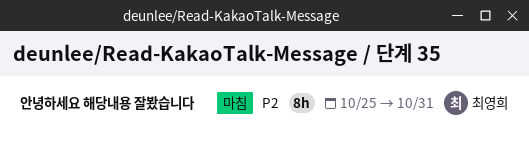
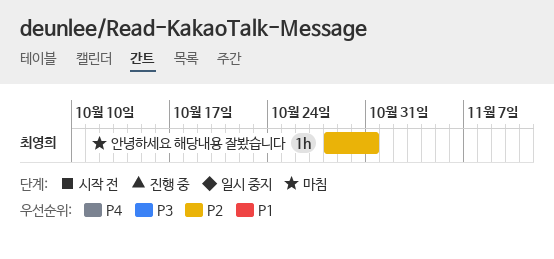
안녕하세요 해당내용 잘봤습니다, estimate: 8h -> 1h
안녕하세요 해당내용 잘봤습니다, start: Oct 25 -> Oct 28

